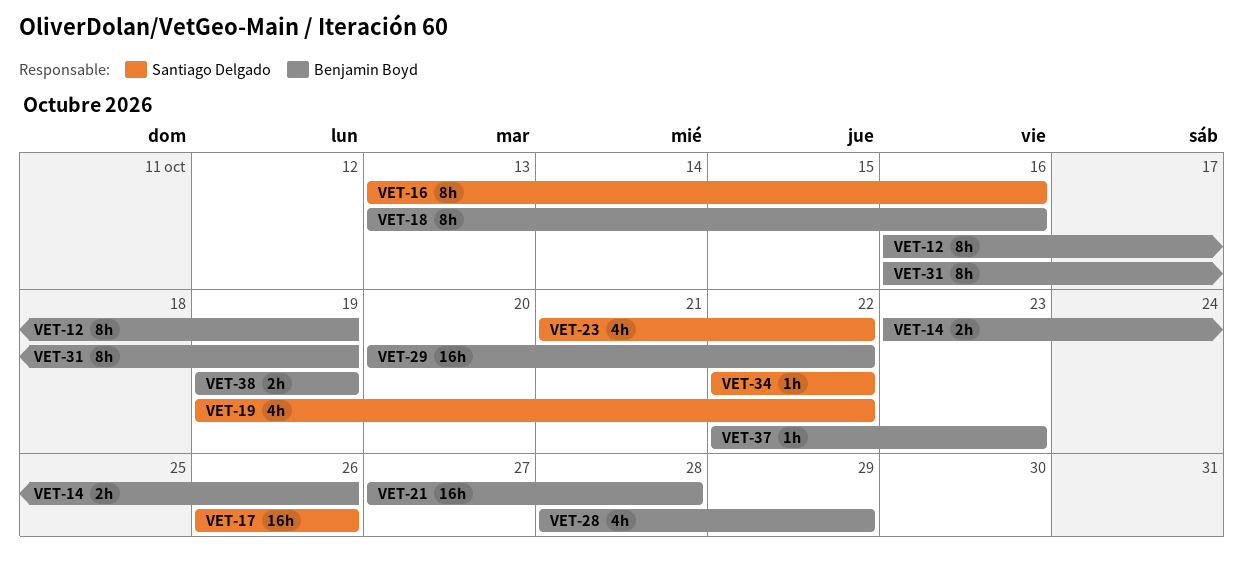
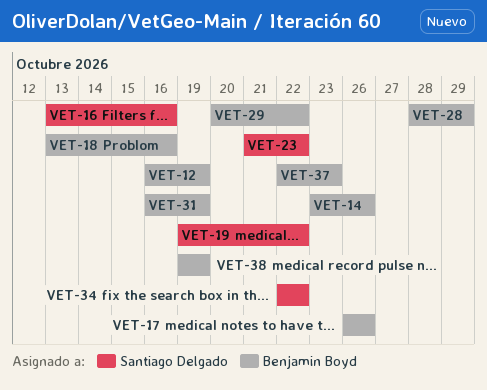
VET-17, owner: Santiago Delgado -> Benjamin Boyd
VET-21: present -> none

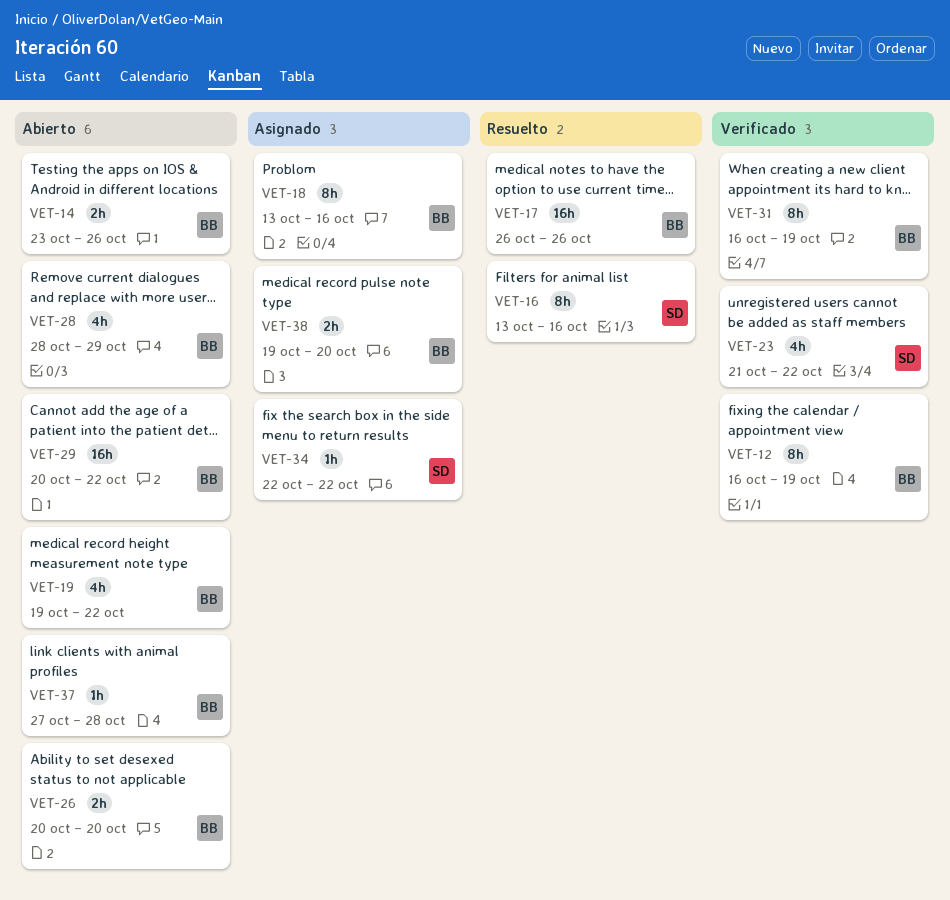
VET-19, owner: Santiago Delgado -> Benjamin Boyd
VET-26: none -> present
VET-37, start: Oct 22 -> Oct 27
VET-37, due: Oct 23 -> Oct 28
VET-38, due: Oct 19 -> Oct 20

